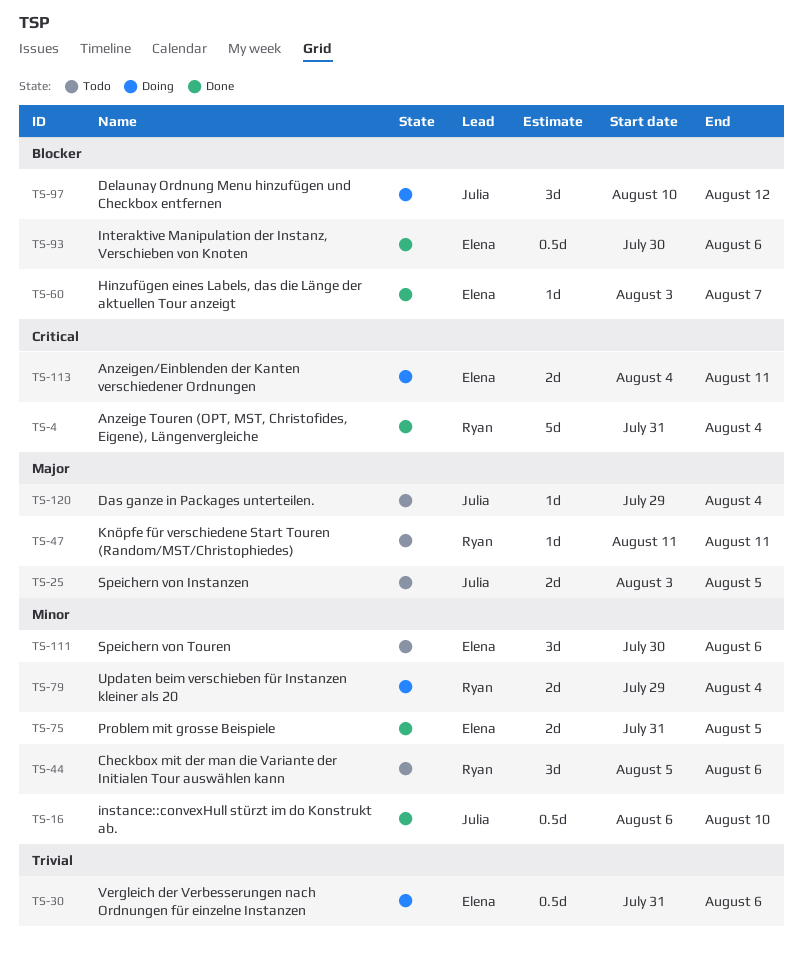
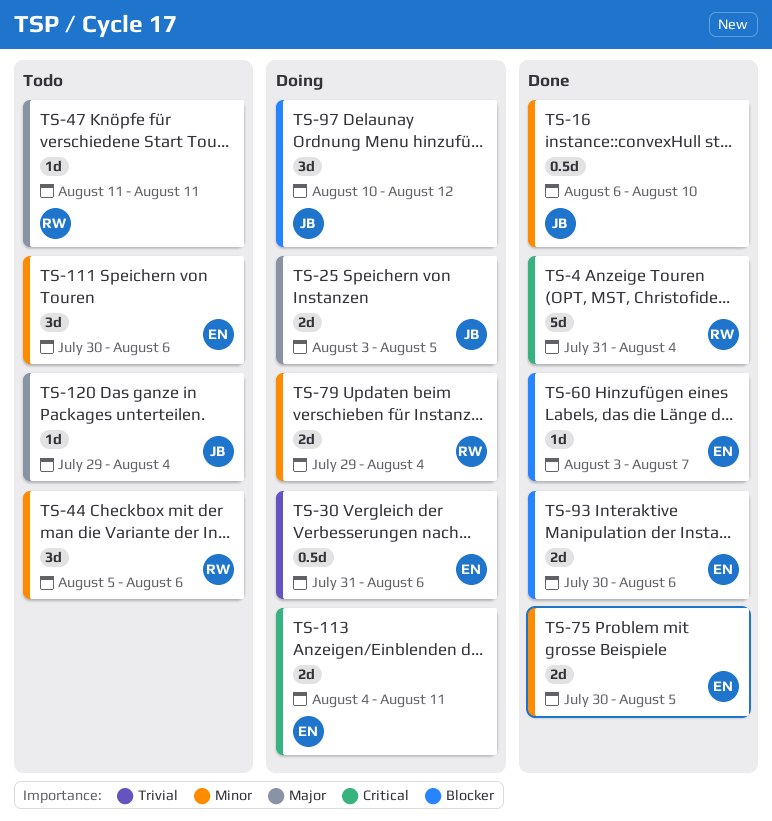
TS-25, status: Todo -> Doing
TS-75, start: Jul 31 -> Jul 30
TS-93, estimate: 0.5d -> 2d

